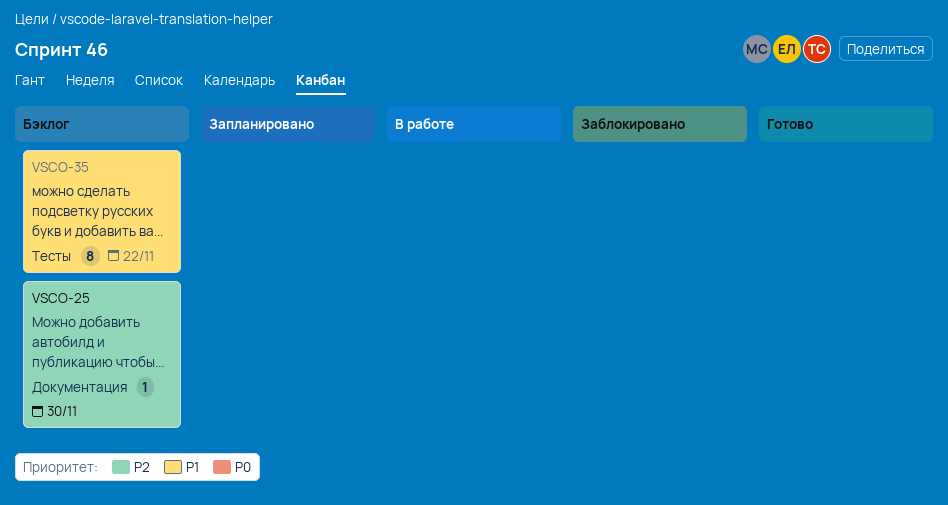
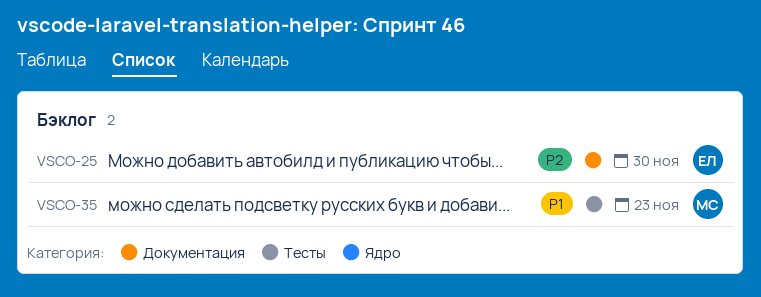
VSCO-35, due: Nov 22 -> Nov 23

